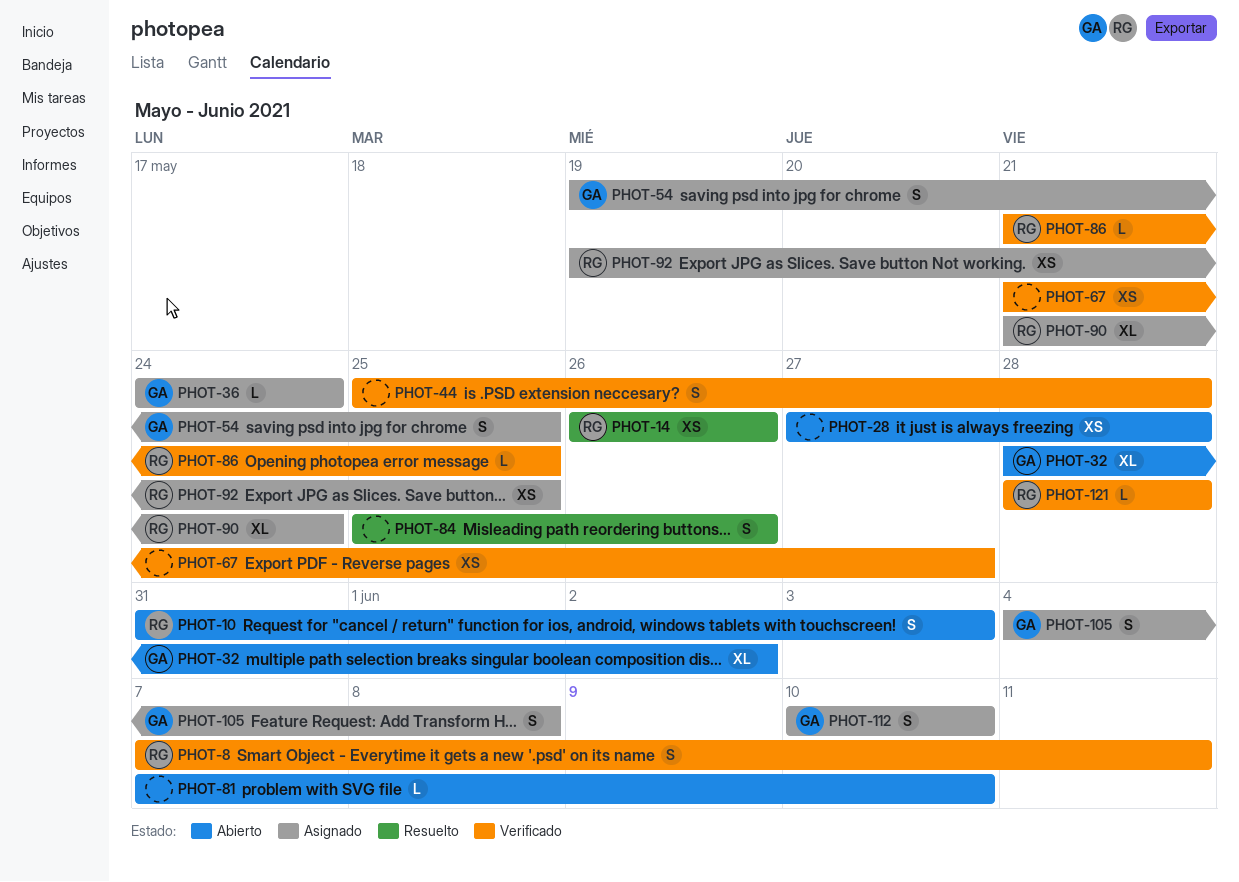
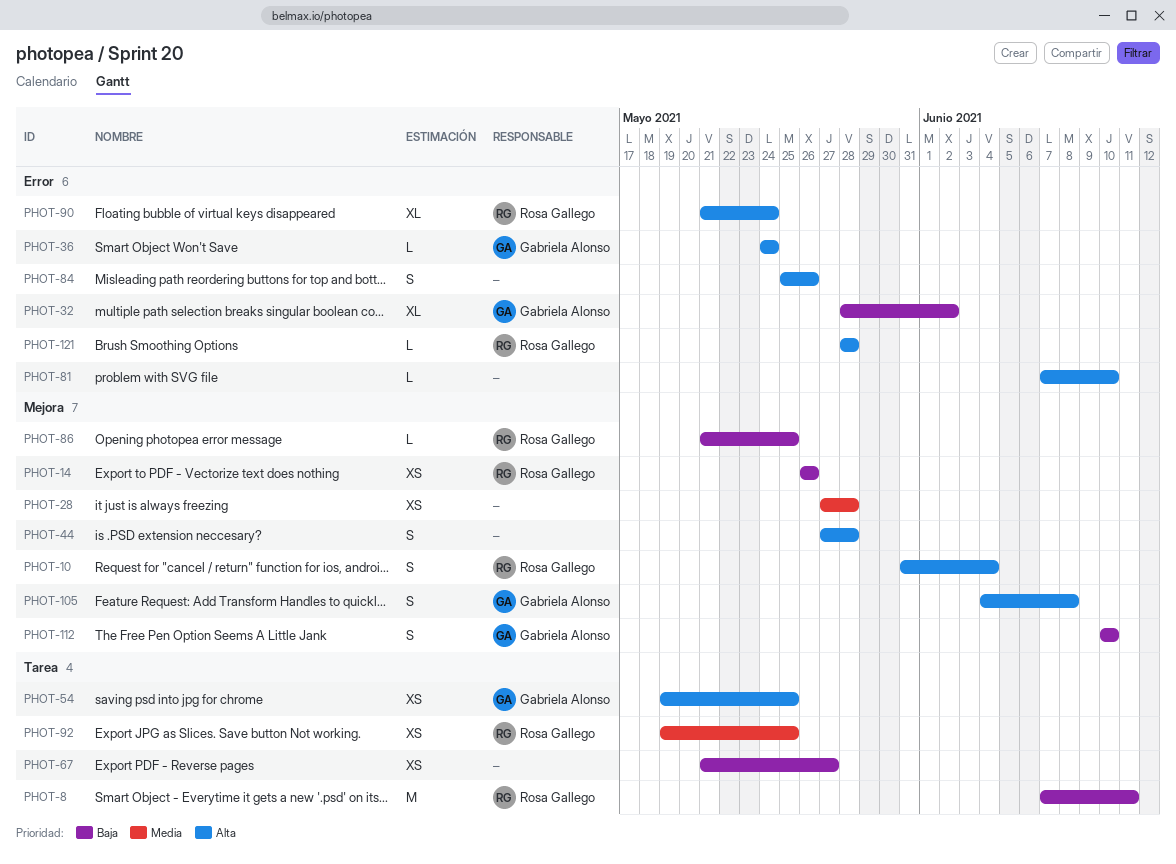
PHOT-8, estimate: S -> M
PHOT-10, due: Jun 3 -> Jun 4
PHOT-44, start: May 25 -> May 27
PHOT-54, estimate: S -> XS

